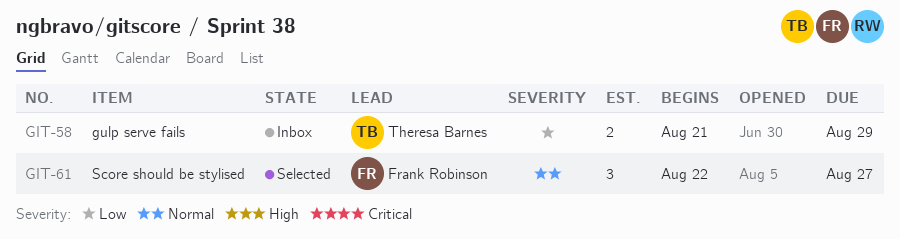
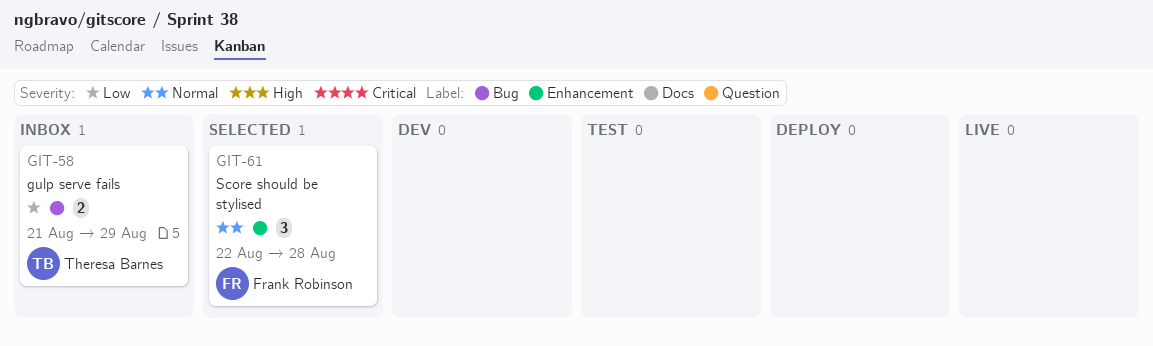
GIT-61, due: Aug 27 -> Aug 28

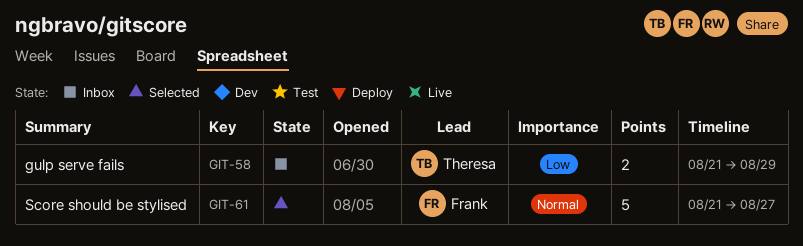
GIT-61, estimate: 3 -> 5
GIT-61, start: Aug 22 -> Aug 21
GIT-61, due: Aug 28 -> Aug 27

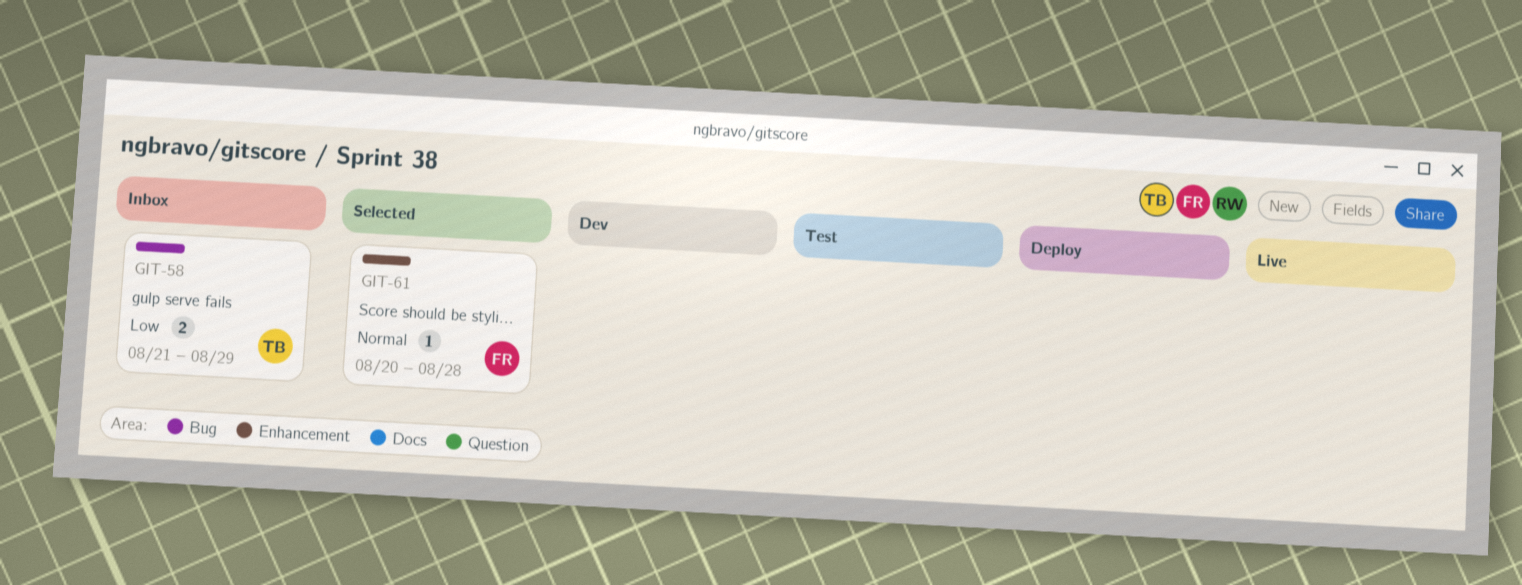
GIT-61, estimate: 5 -> 1
GIT-61, start: Aug 21 -> Aug 20
GIT-61, due: Aug 27 -> Aug 28

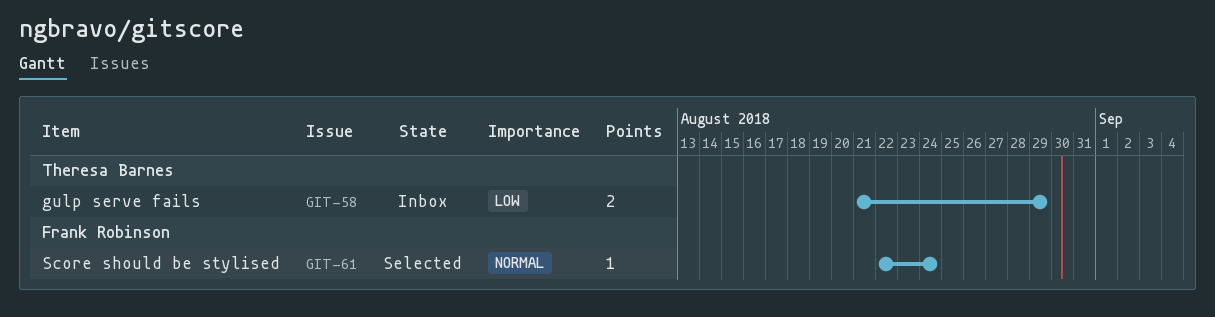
GIT-61, start: Aug 20 -> Aug 22
GIT-61, due: Aug 28 -> Aug 24

